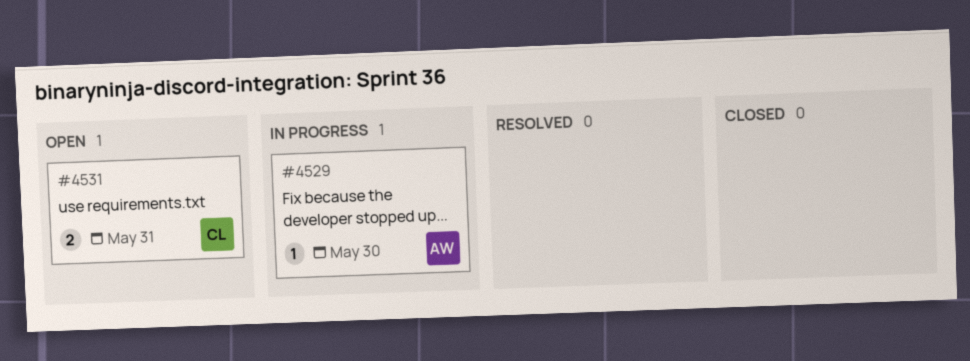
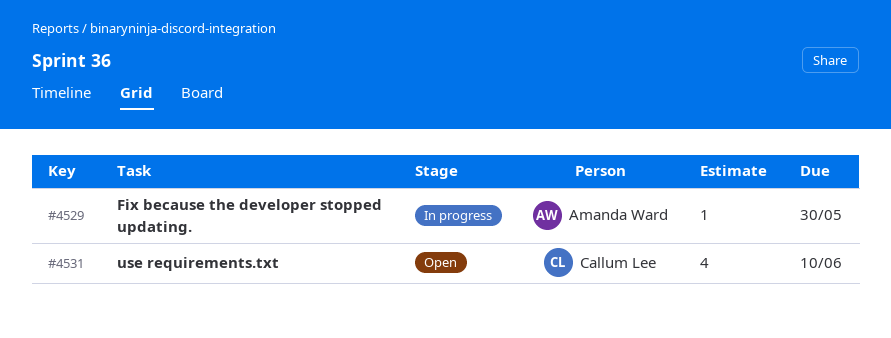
#4531, estimate: 2 -> 4
#4531, due: May 31 -> Jun 10

